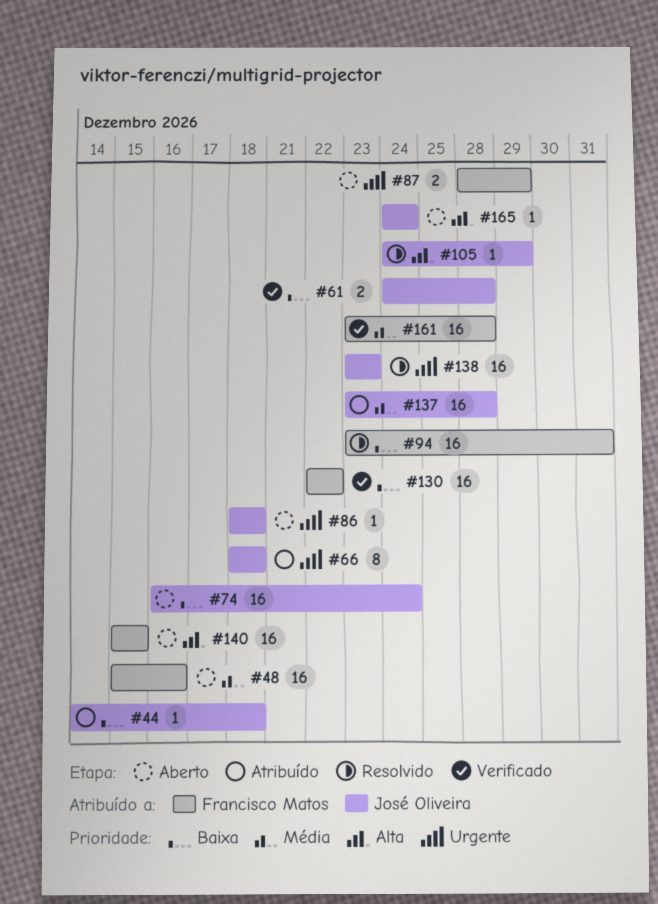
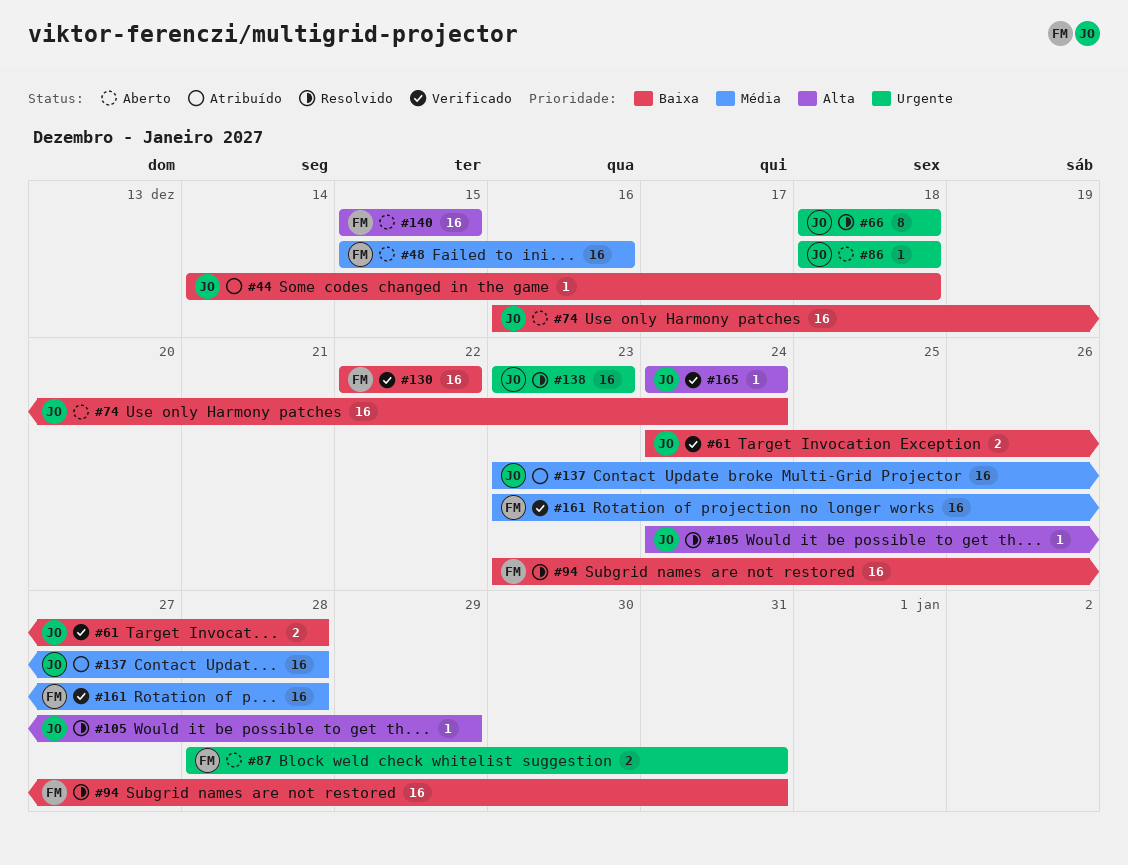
#66, status: Atribuído -> Resolvido
#87, due: Dec 29 -> Dec 31
#165, status: Aberto -> Verificado

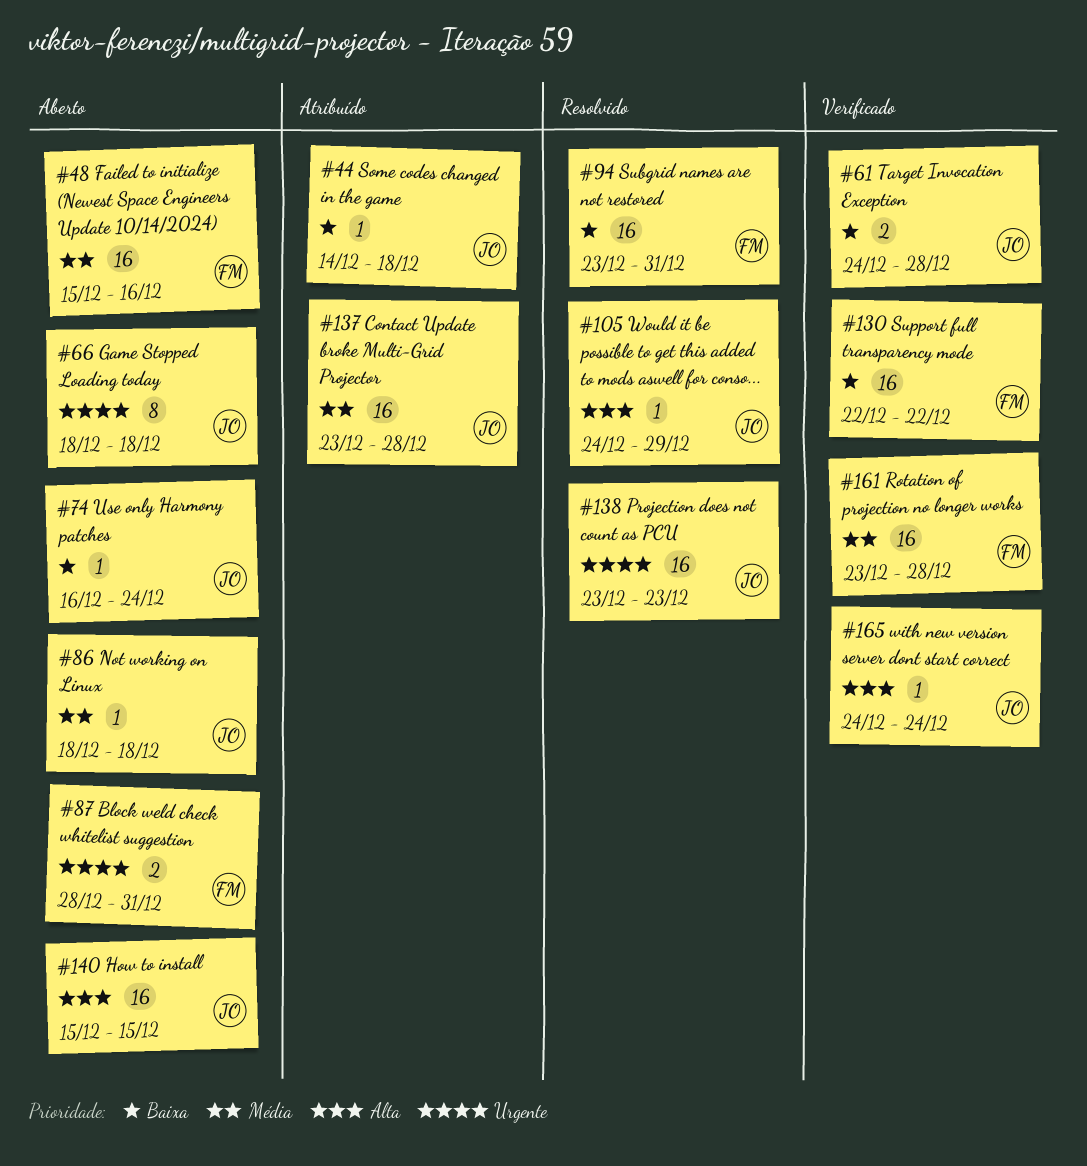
#66, status: Resolvido -> Aberto
#74, estimate: 16 -> 1
#86, priority: Urgente -> Média
#140, owner: FM -> JO

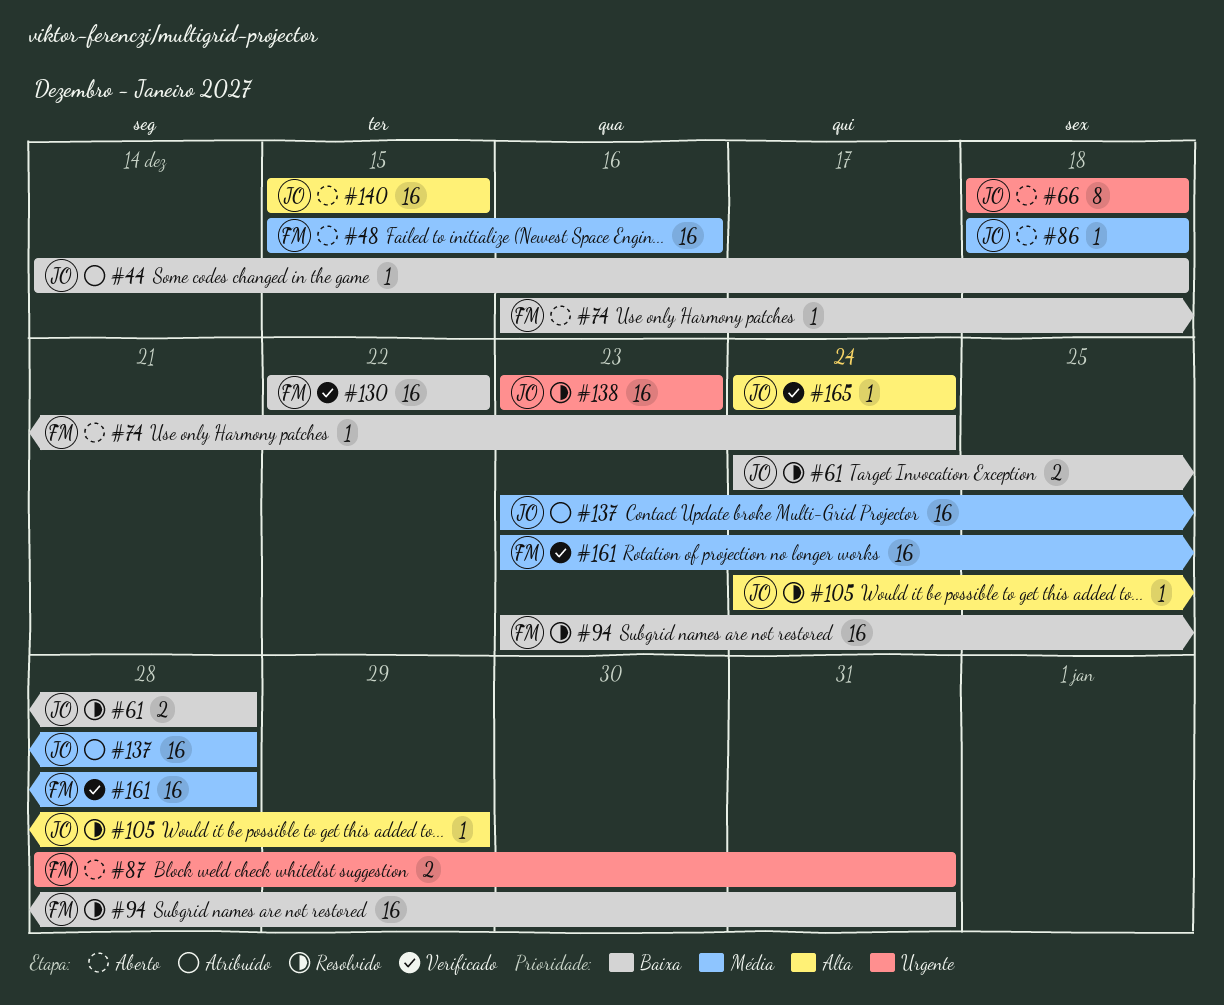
#61, status: Verificado -> Resolvido
#74, owner: JO -> FM

